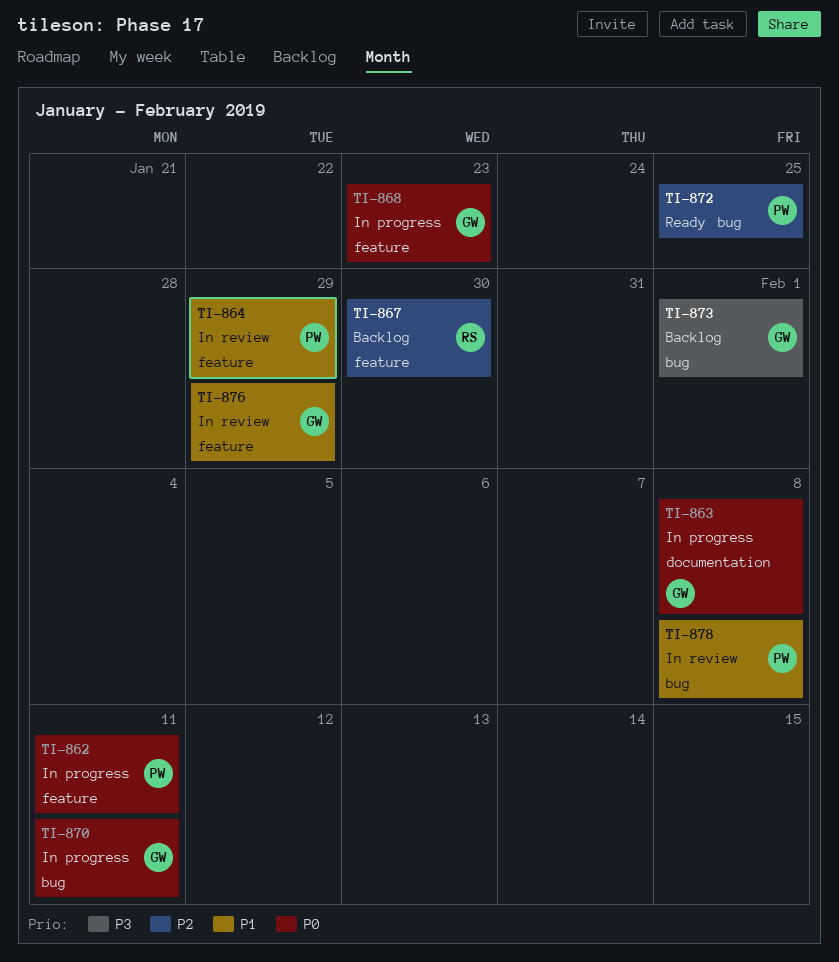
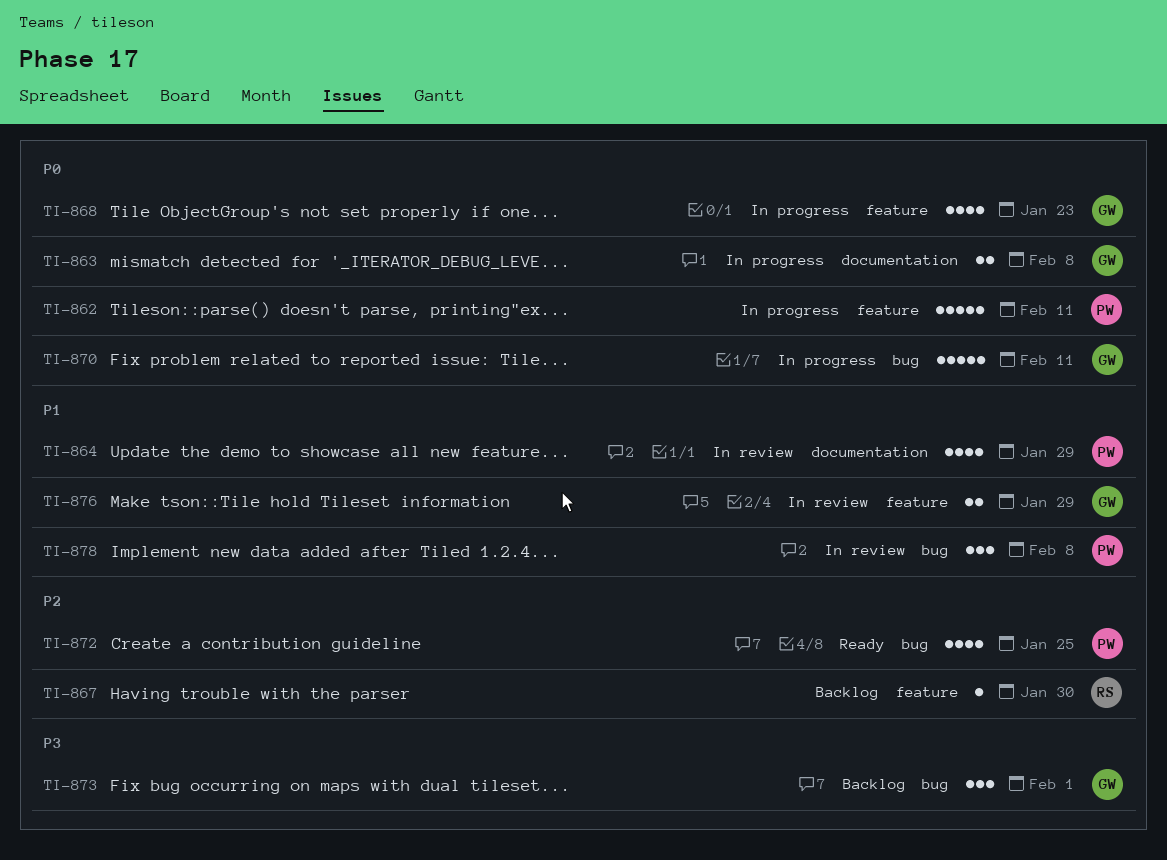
TI-864, label: feature -> documentation

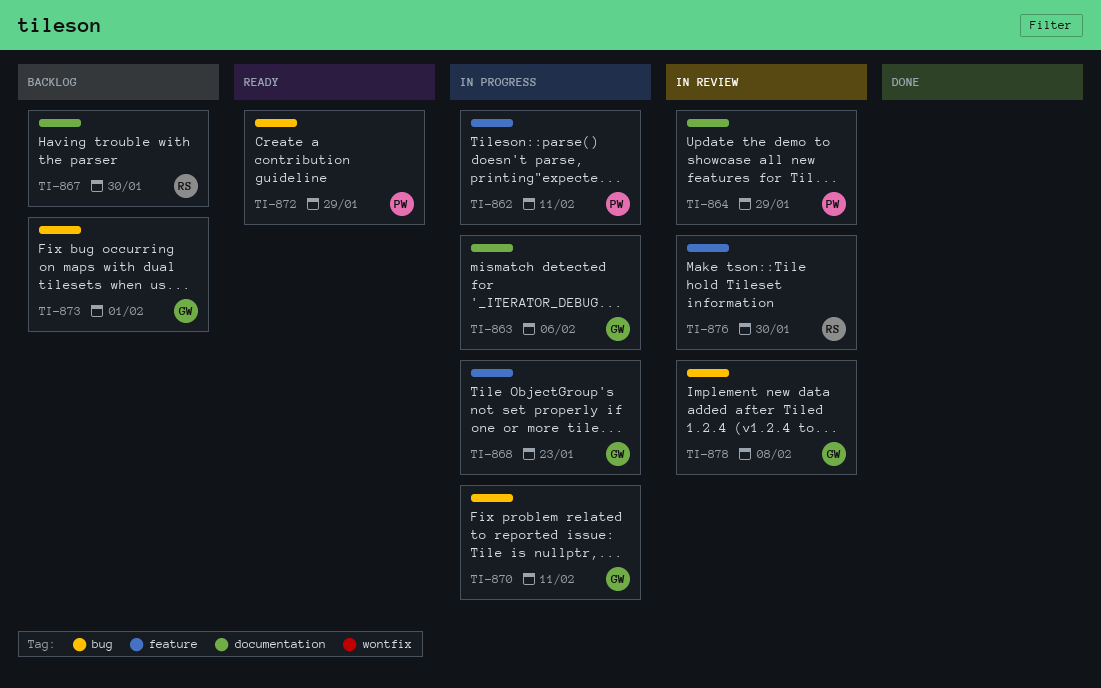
TI-863, due: Feb 8 -> Feb 6
TI-867, label: feature -> documentation
TI-872, due: Jan 25 -> Jan 29
TI-876, owner: GW -> RS
TI-876, due: Jan 29 -> Jan 30
TI-878, owner: PW -> GW

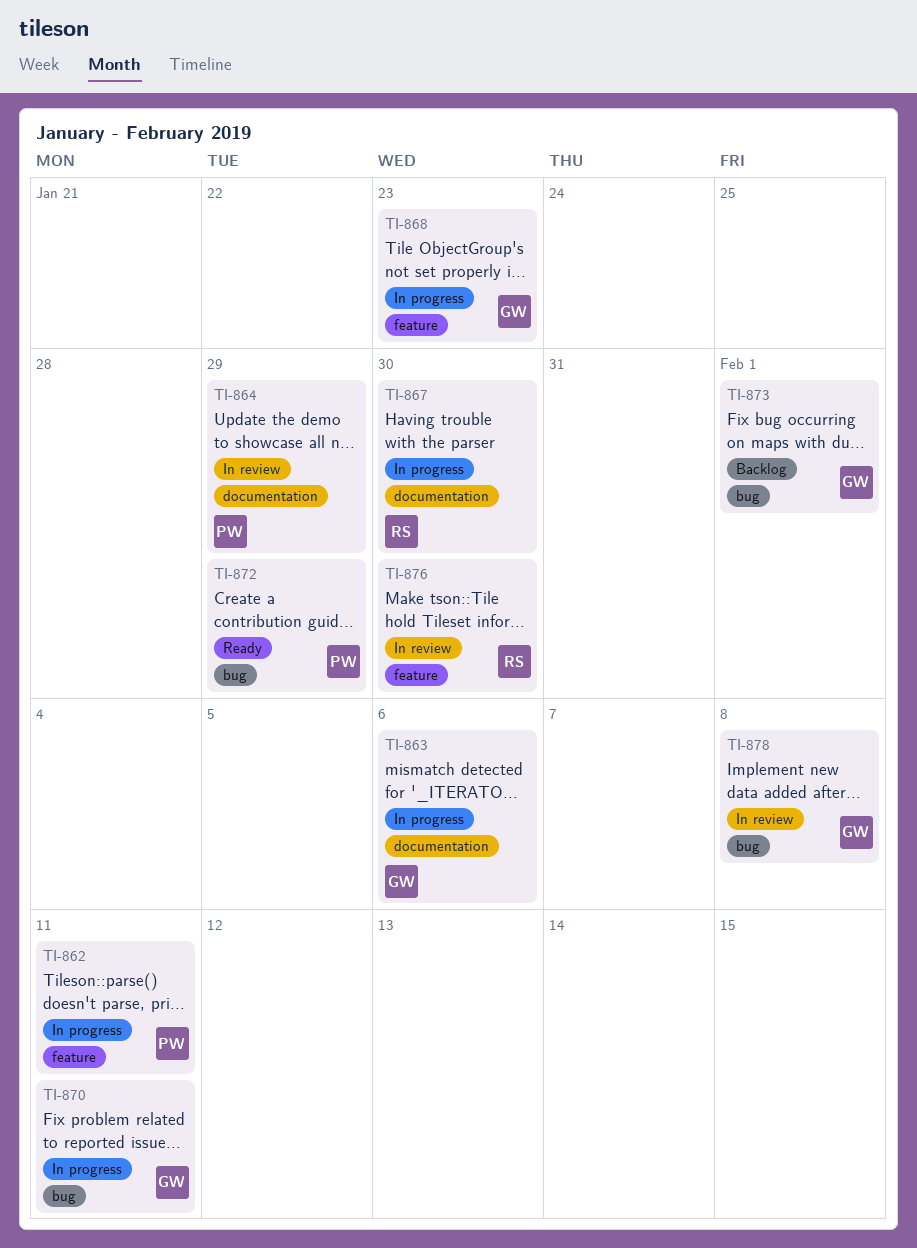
TI-867, status: Backlog -> In progress

